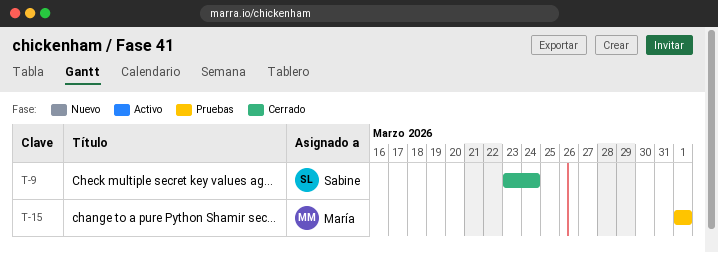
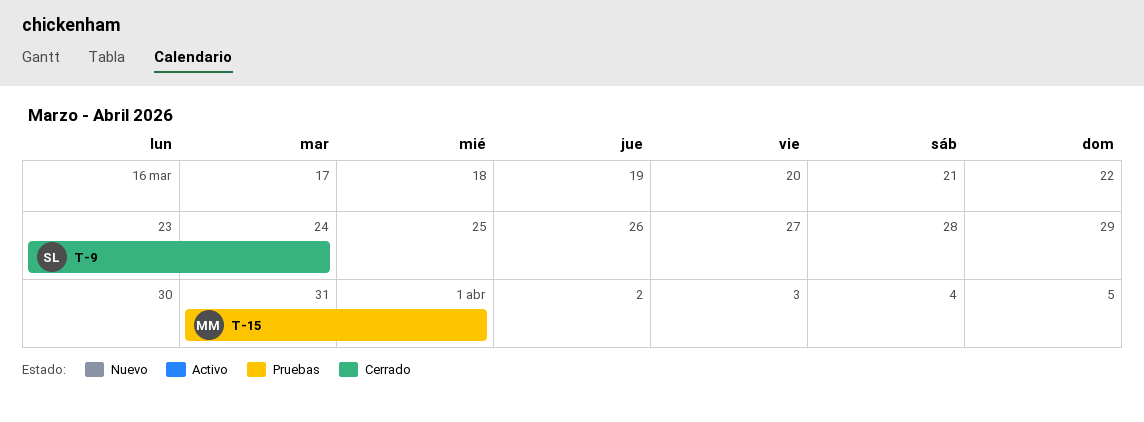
T-15, start: Apr 1 -> Mar 31

